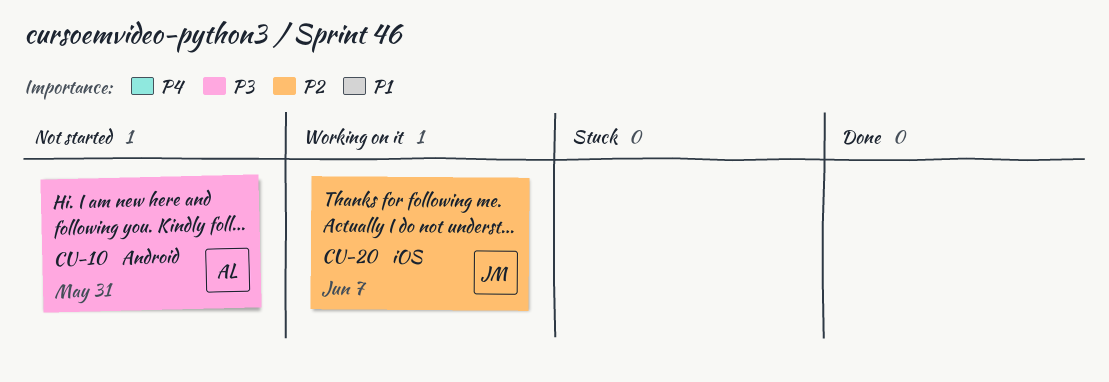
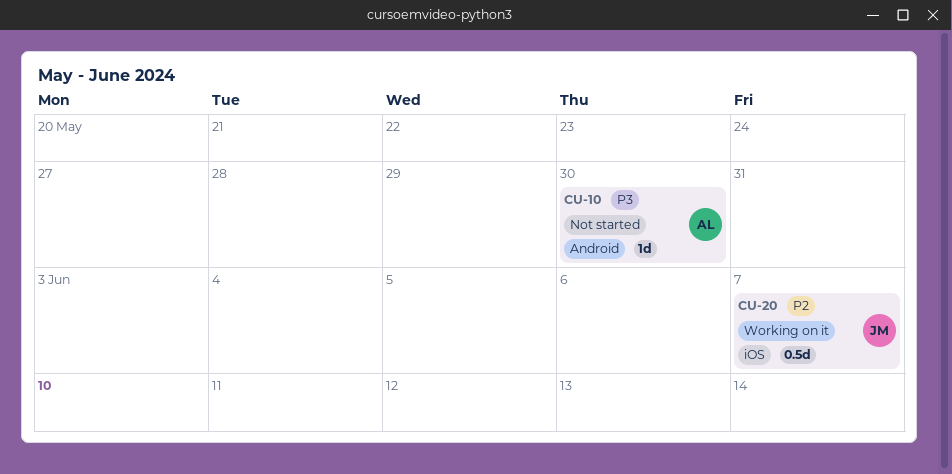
CU-10, due: May 31 -> May 30

